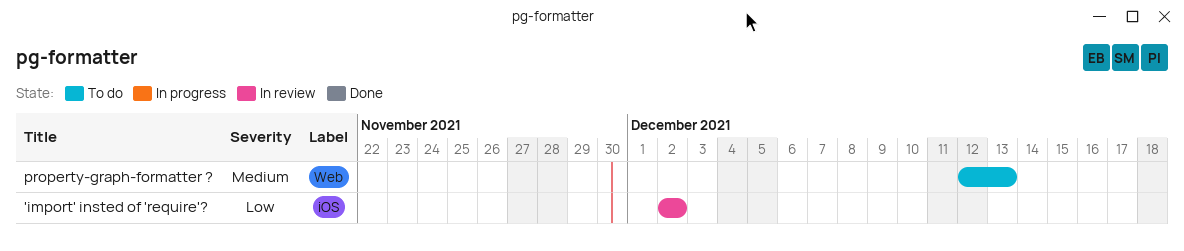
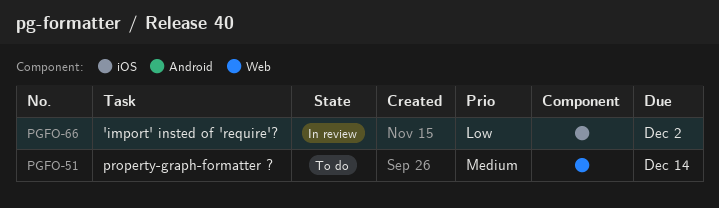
property-graph-formatter ?, due: Dec 13 -> Dec 14

